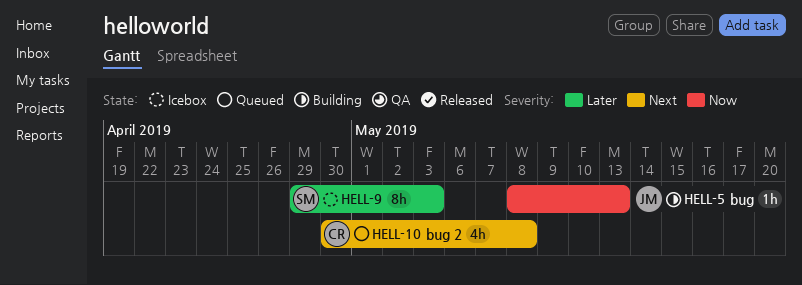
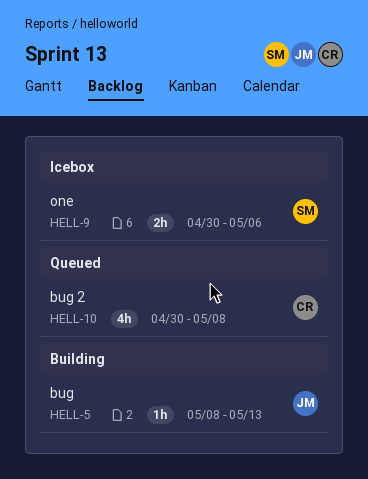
HELL-9, estimate: 8h -> 2h
HELL-9, start: Apr 29 -> Apr 30
HELL-9, due: May 3 -> May 6

